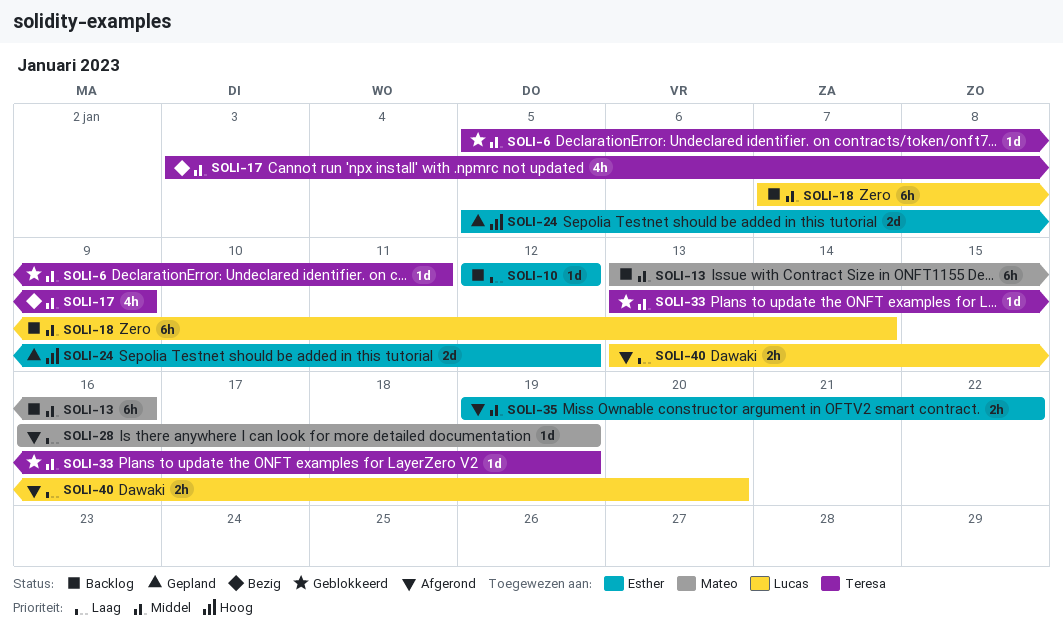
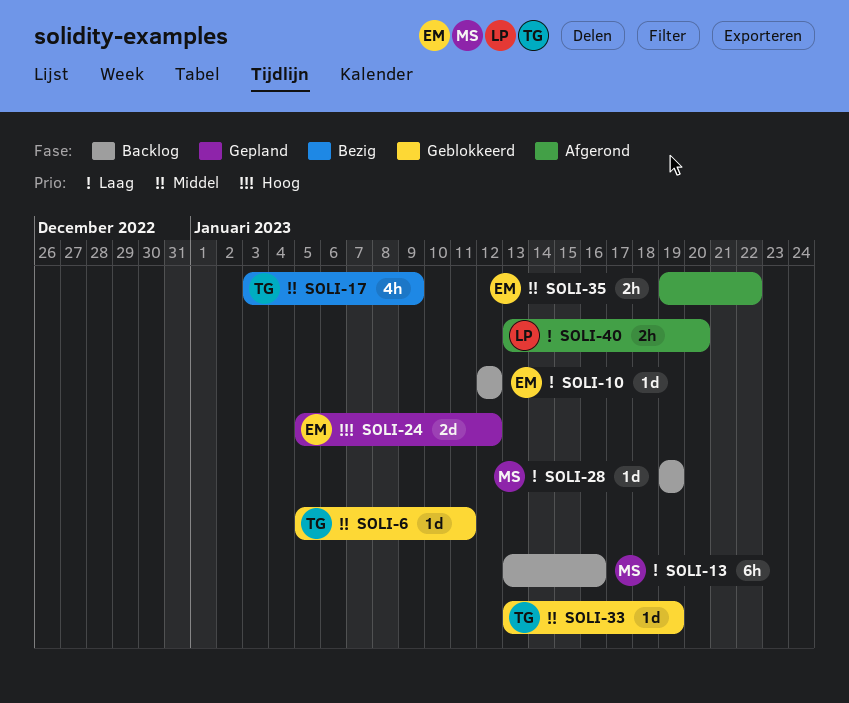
SOLI-13, priority: Middel -> Laag
SOLI-18: present -> none
SOLI-28, status: Afgerond -> Backlog
SOLI-28, start: Jan 16 -> Jan 19

